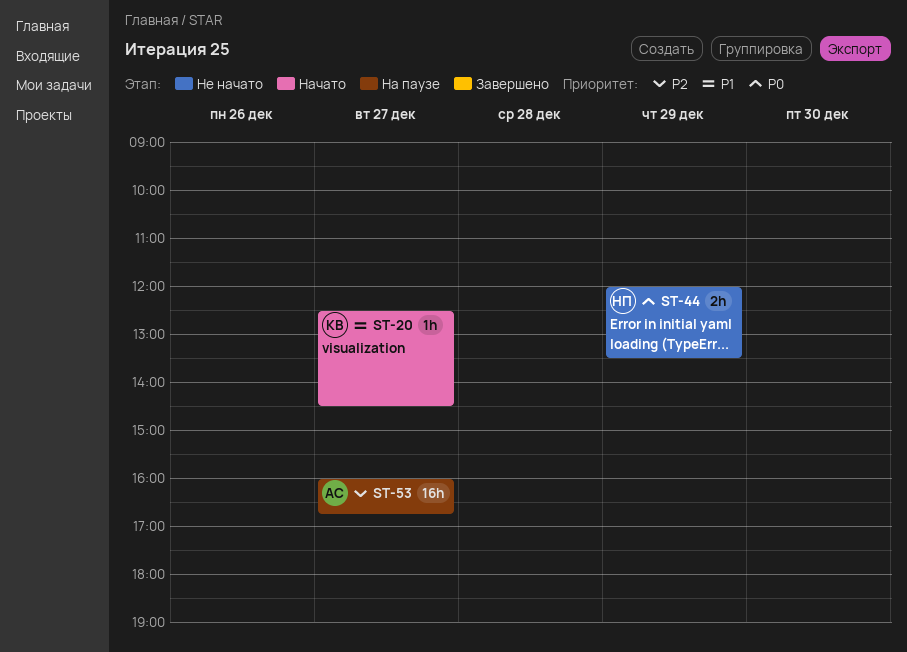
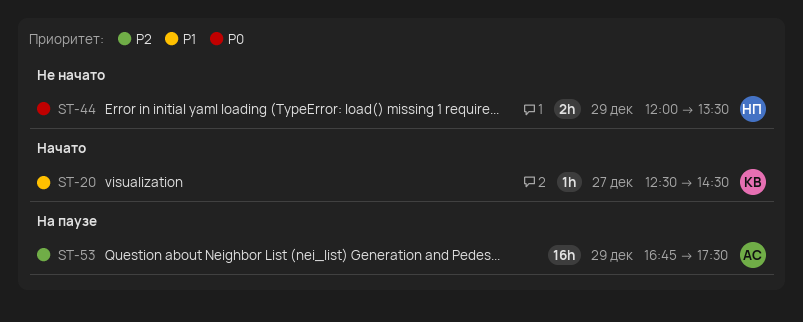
ST-53, day: Dec 27 -> Dec 29
ST-53, begins: 16:00 -> 16:45
ST-53, ends: 16:45 -> 17:30

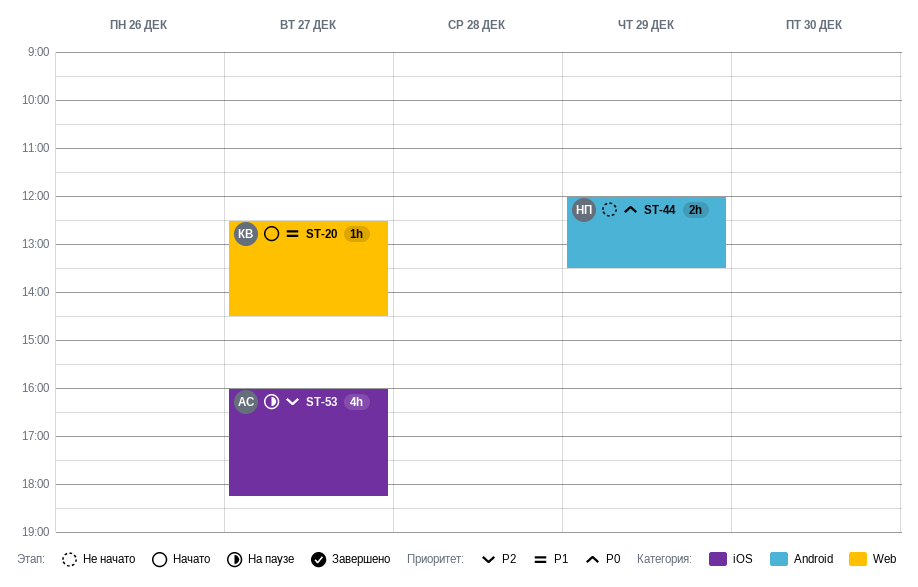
ST-53, estimate: 16h -> 4h
ST-53, day: Dec 29 -> Dec 27
ST-53, begins: 16:45 -> 16:00
ST-53, ends: 17:30 -> 18:15

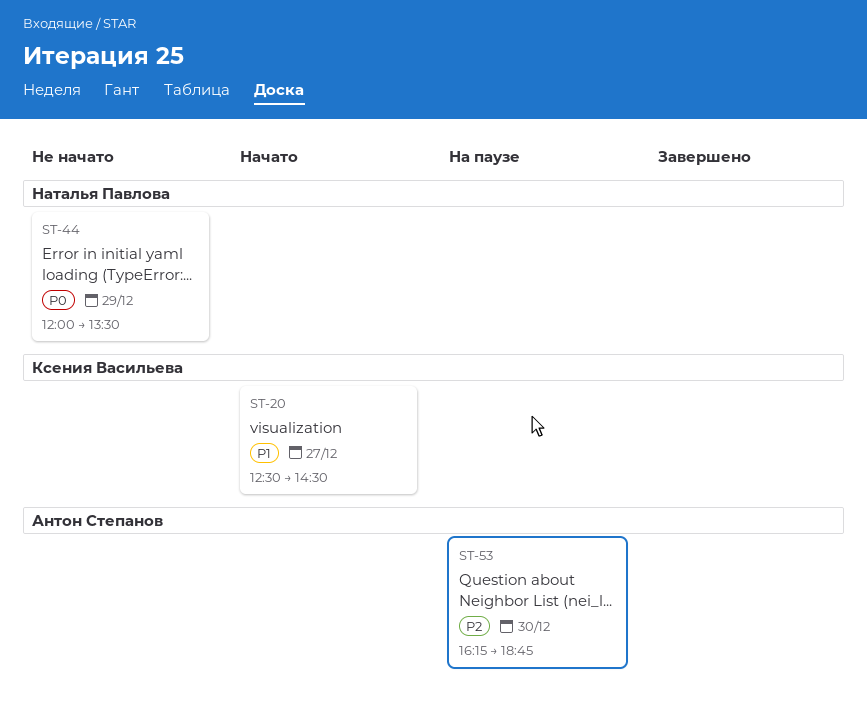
ST-53, day: Dec 27 -> Dec 30
ST-53, begins: 16:00 -> 16:15
ST-53, ends: 18:15 -> 18:45

